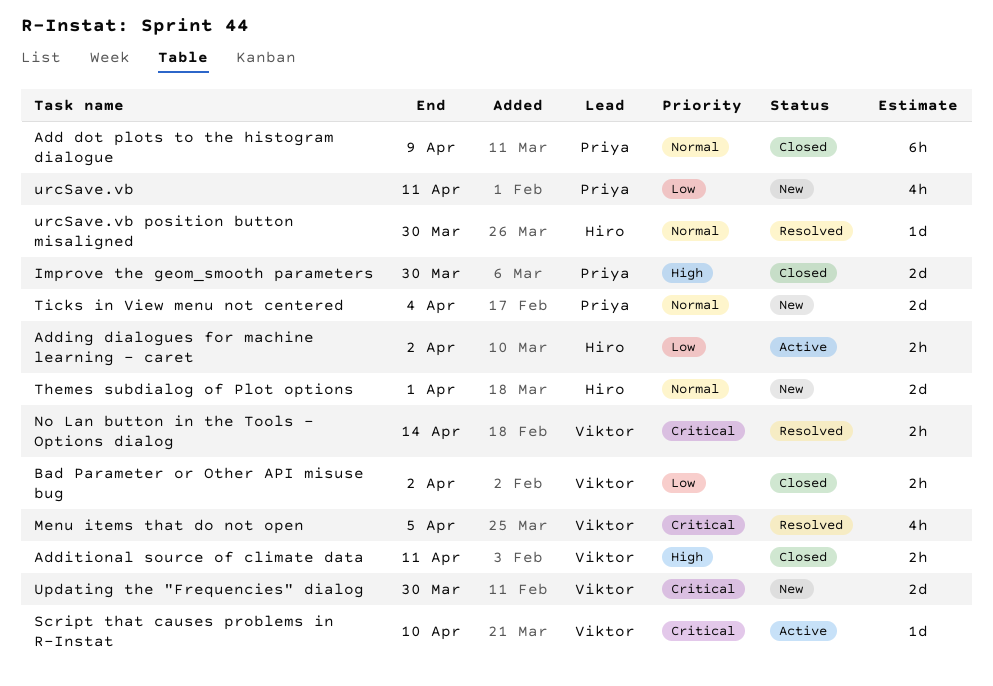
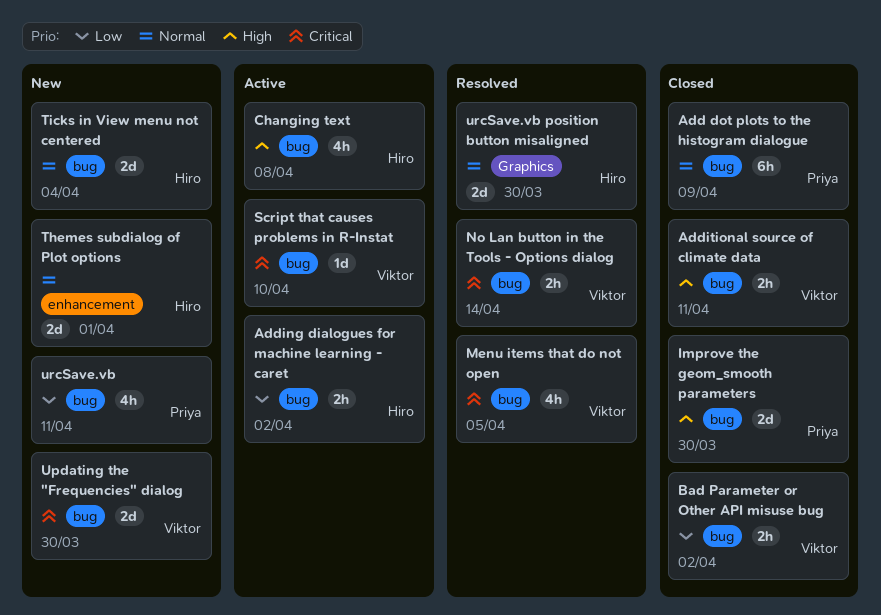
Changing text: none -> present
Ticks in View menu not centered, owner: Priya -> Hiro
urcSave.vb position button misaligned, estimate: 1d -> 2d

